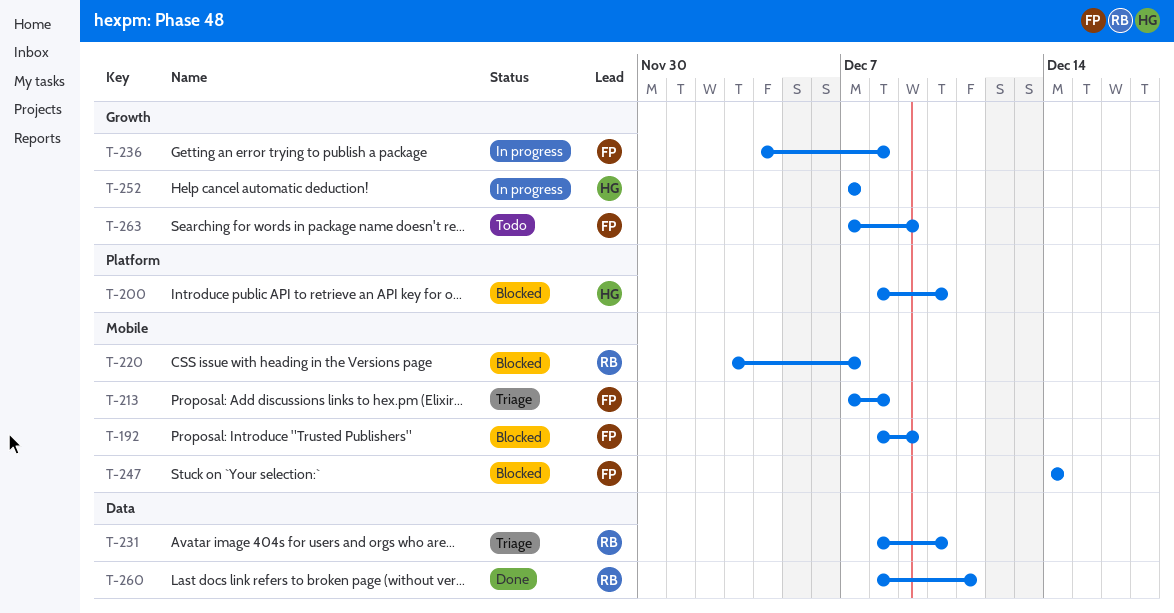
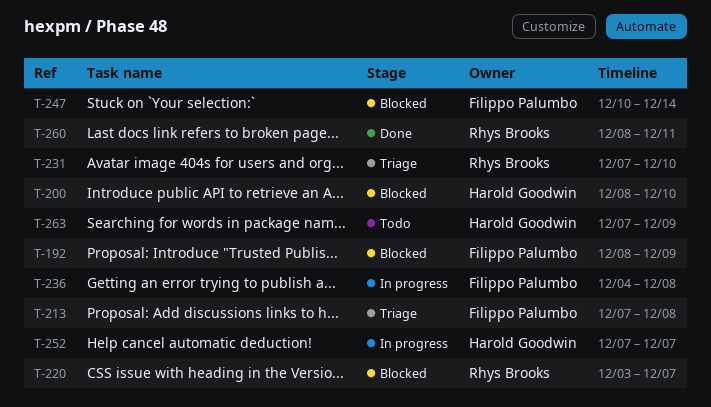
T-231, start: Dec 8 -> Dec 7
T-247, start: Dec 14 -> Dec 10
T-263, owner: Filippo Palumbo -> Harold Goodwin

